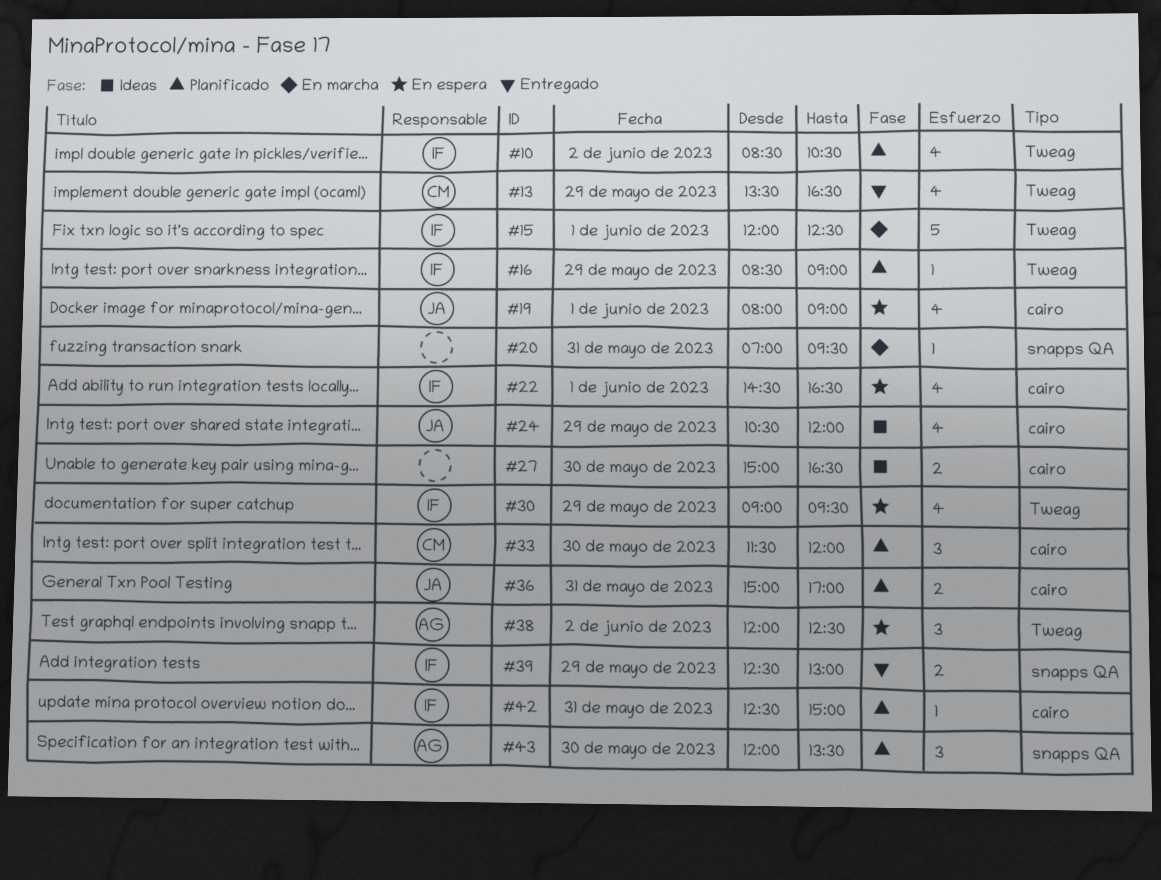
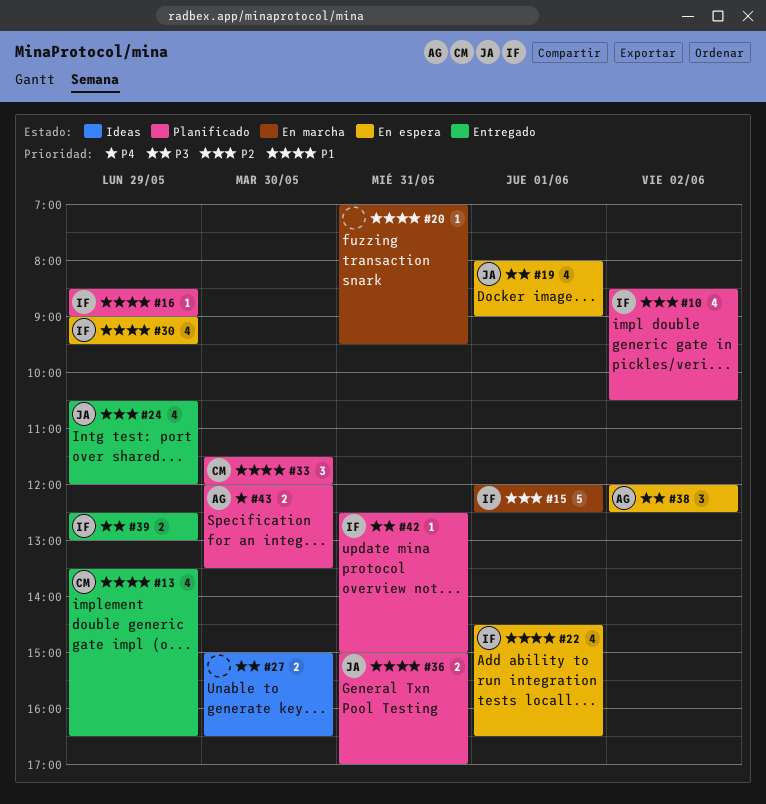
#24, status: Ideas -> Entregado
#43, estimate: 3 -> 2

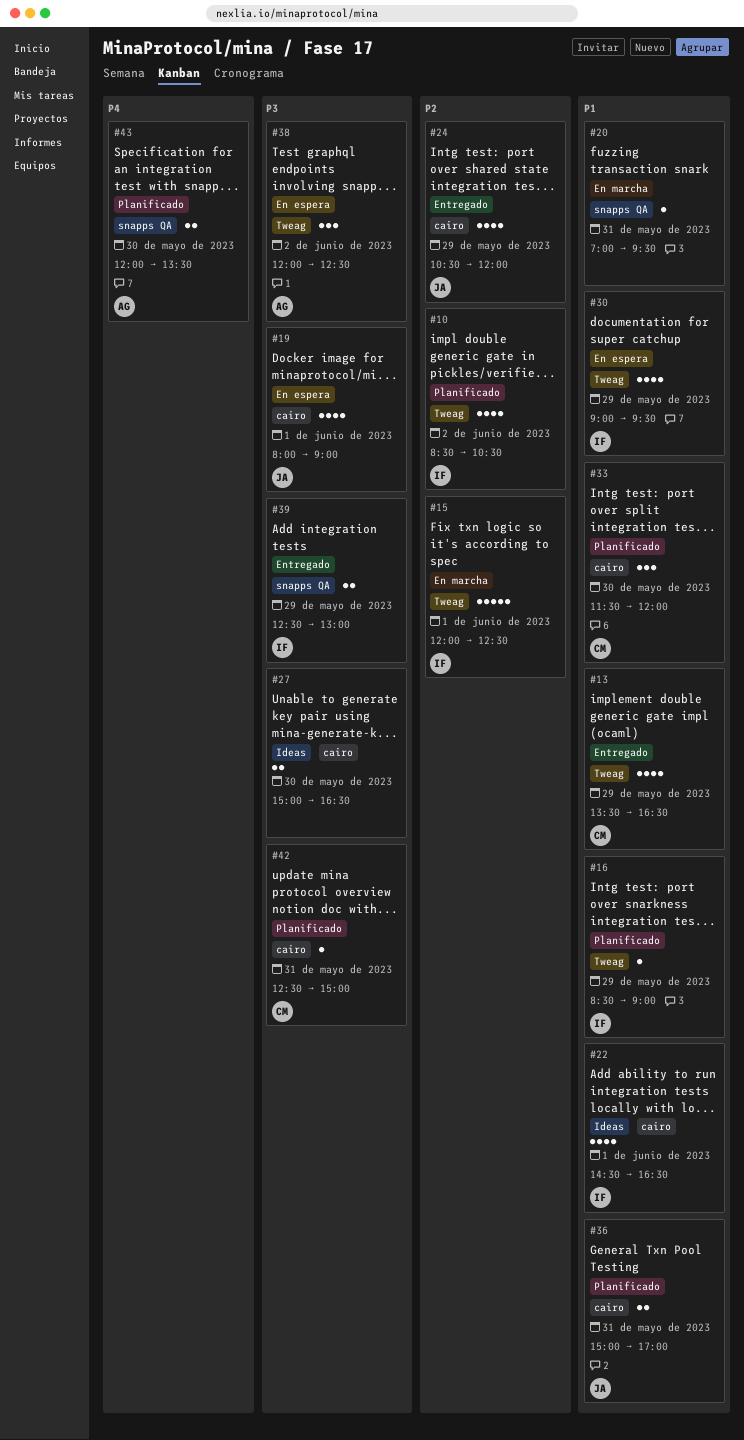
#22, status: En espera -> Ideas
#42, owner: IF -> CM

